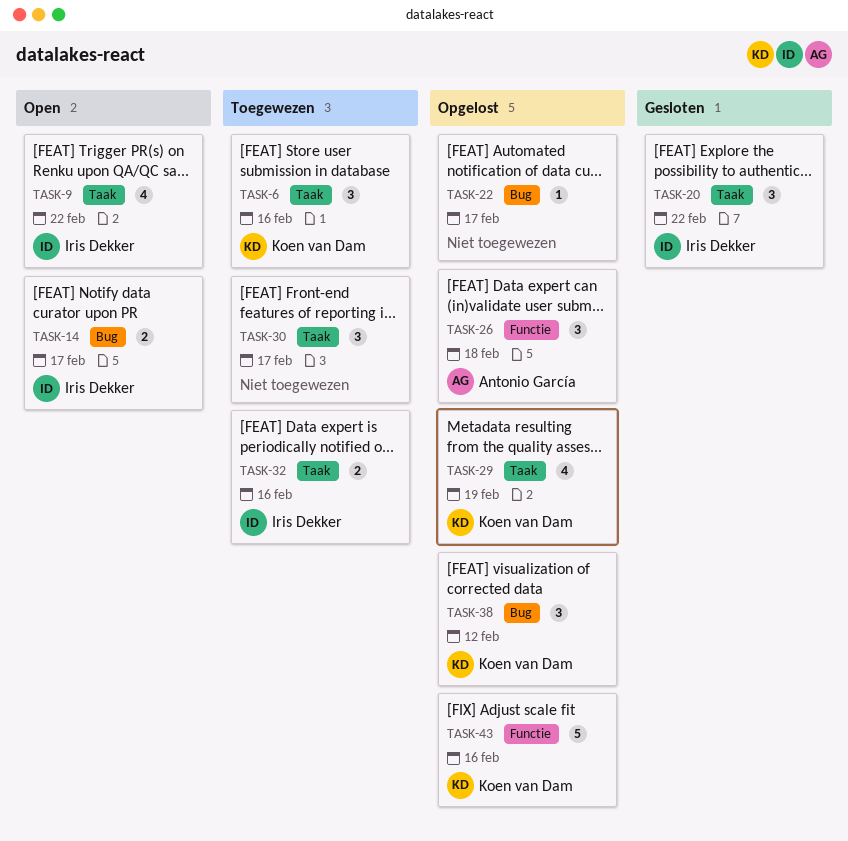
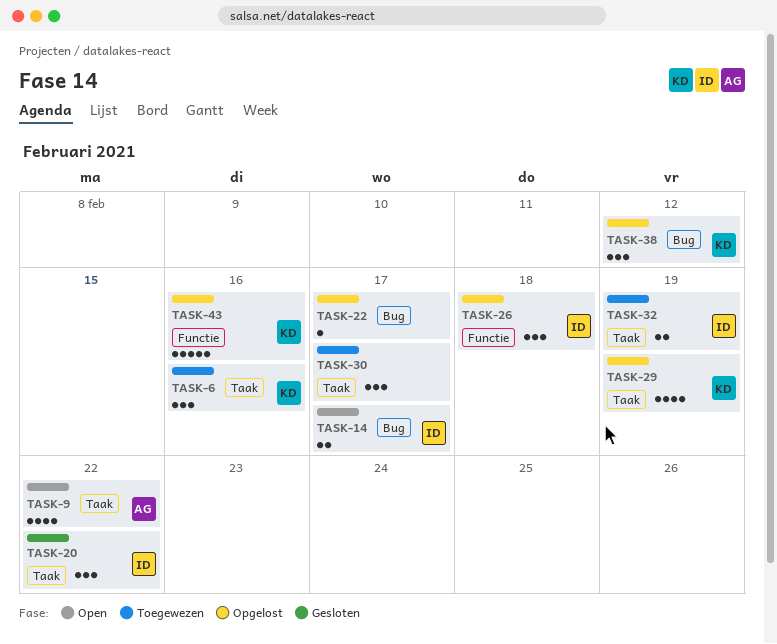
TASK-9, owner: Iris Dekker -> Antonio García
TASK-26, owner: Antonio García -> Iris Dekker
TASK-32, due: Feb 16 -> Feb 19

